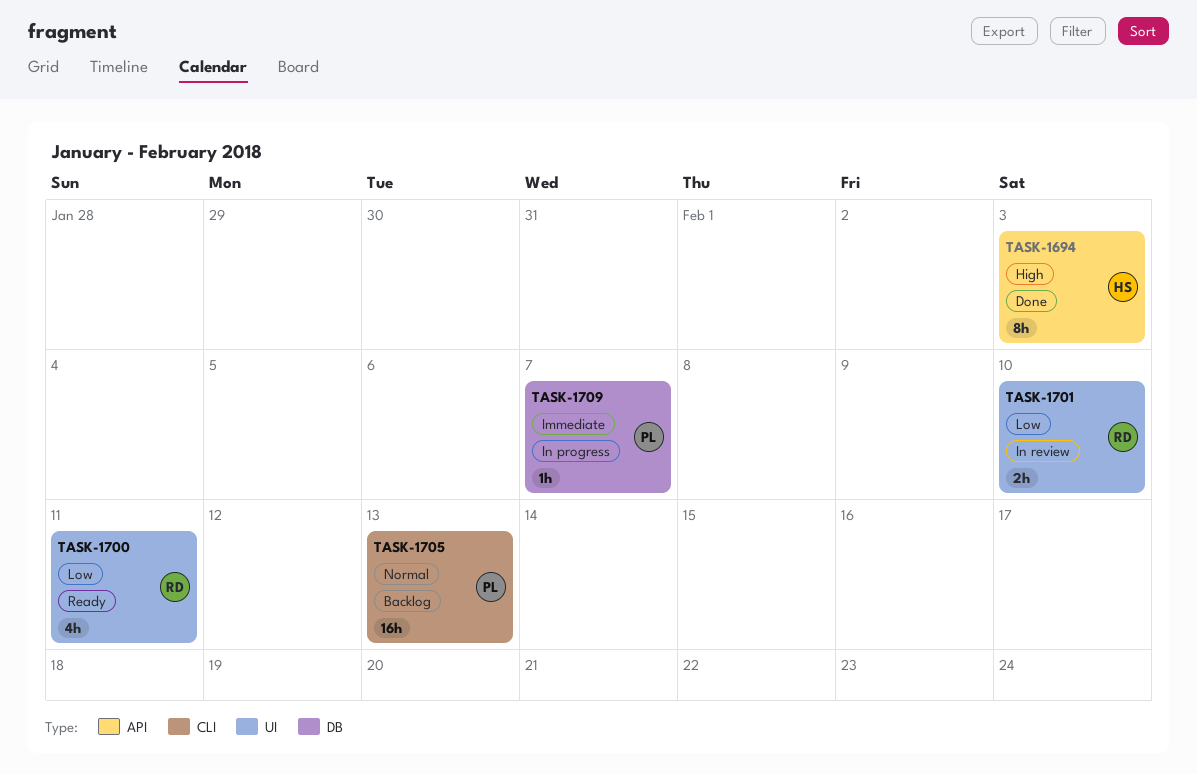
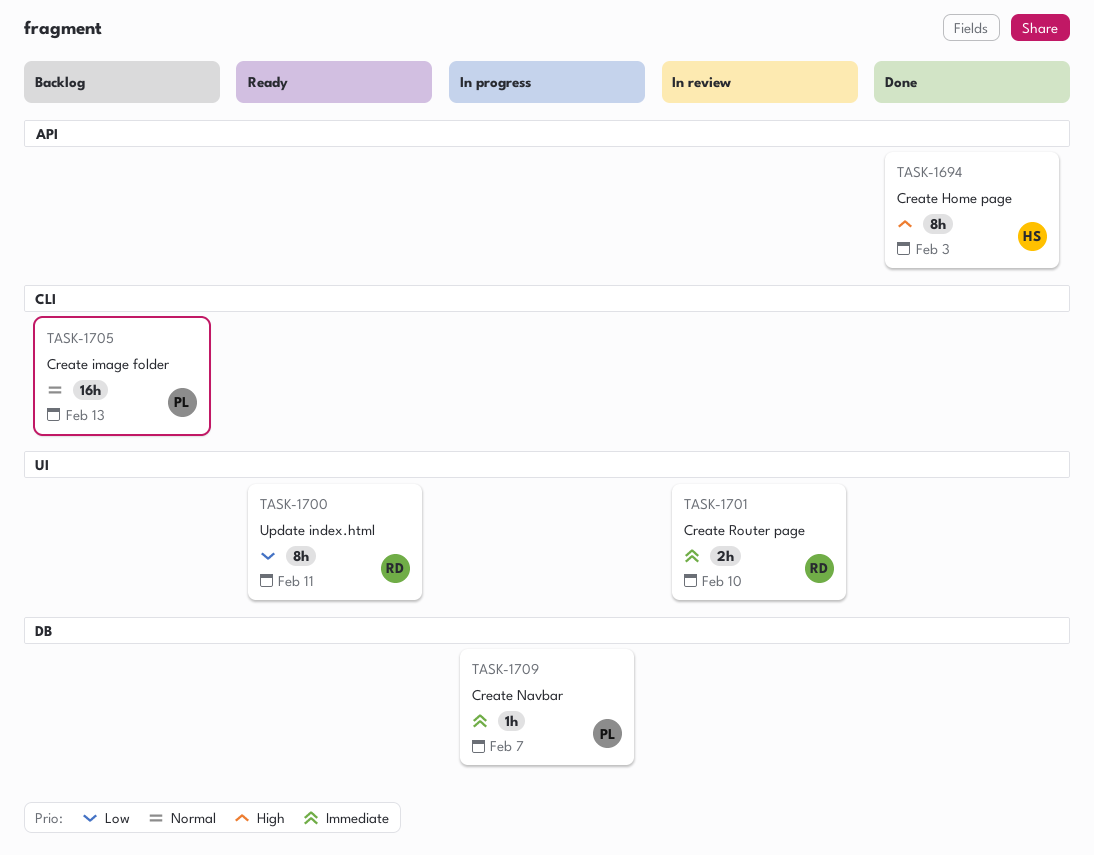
TASK-1700, estimate: 4h -> 8h
TASK-1701, priority: Low -> Immediate

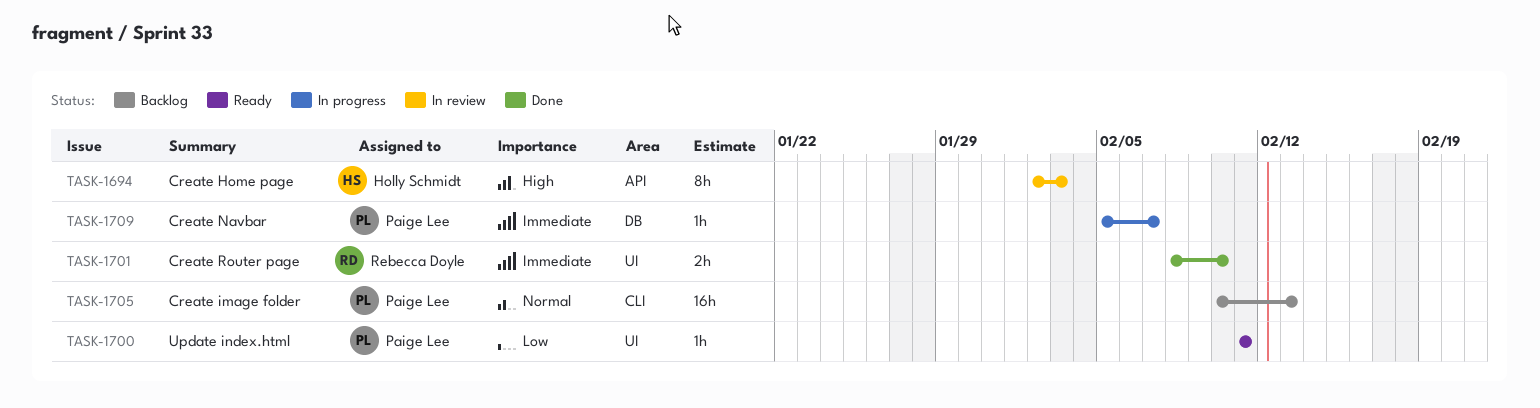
TASK-1694, status: Done -> In review
TASK-1700, owner: Rebecca Doyle -> Paige Lee
TASK-1700, estimate: 8h -> 1h
TASK-1701, status: In review -> Done

